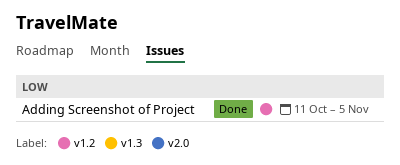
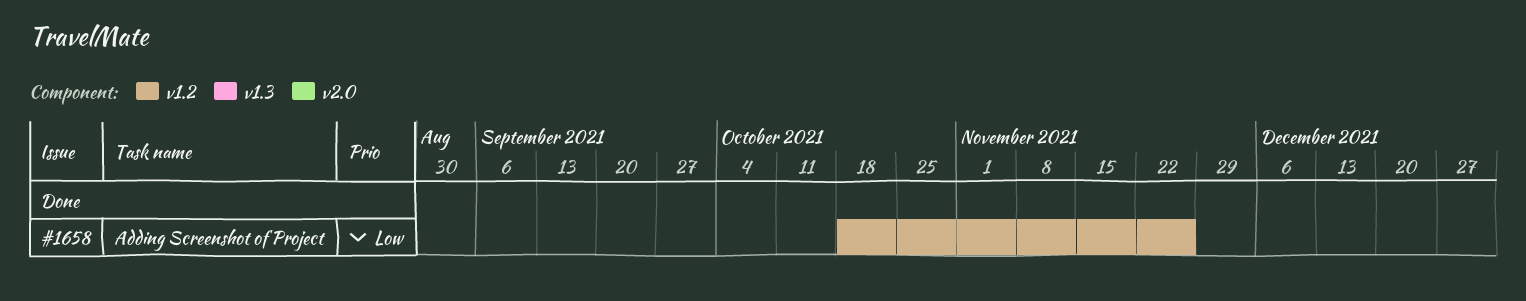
Adding Screenshot of Project, start: Oct 11 -> Oct 18
Adding Screenshot of Project, due: Nov 5 -> Nov 26

